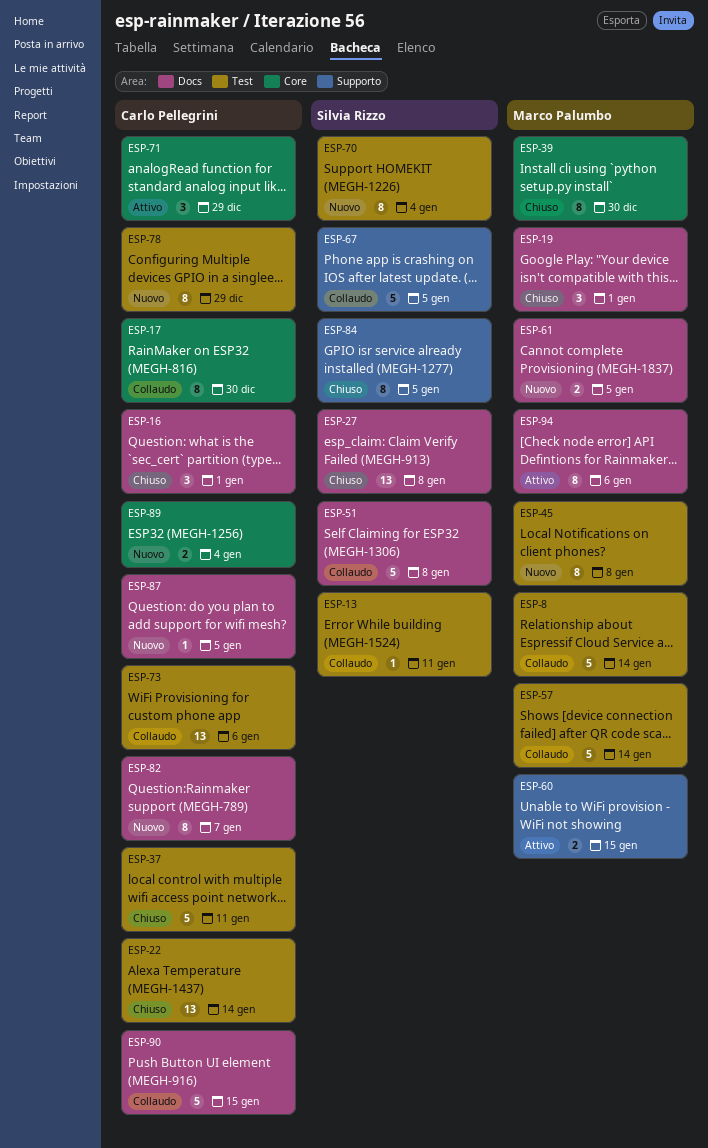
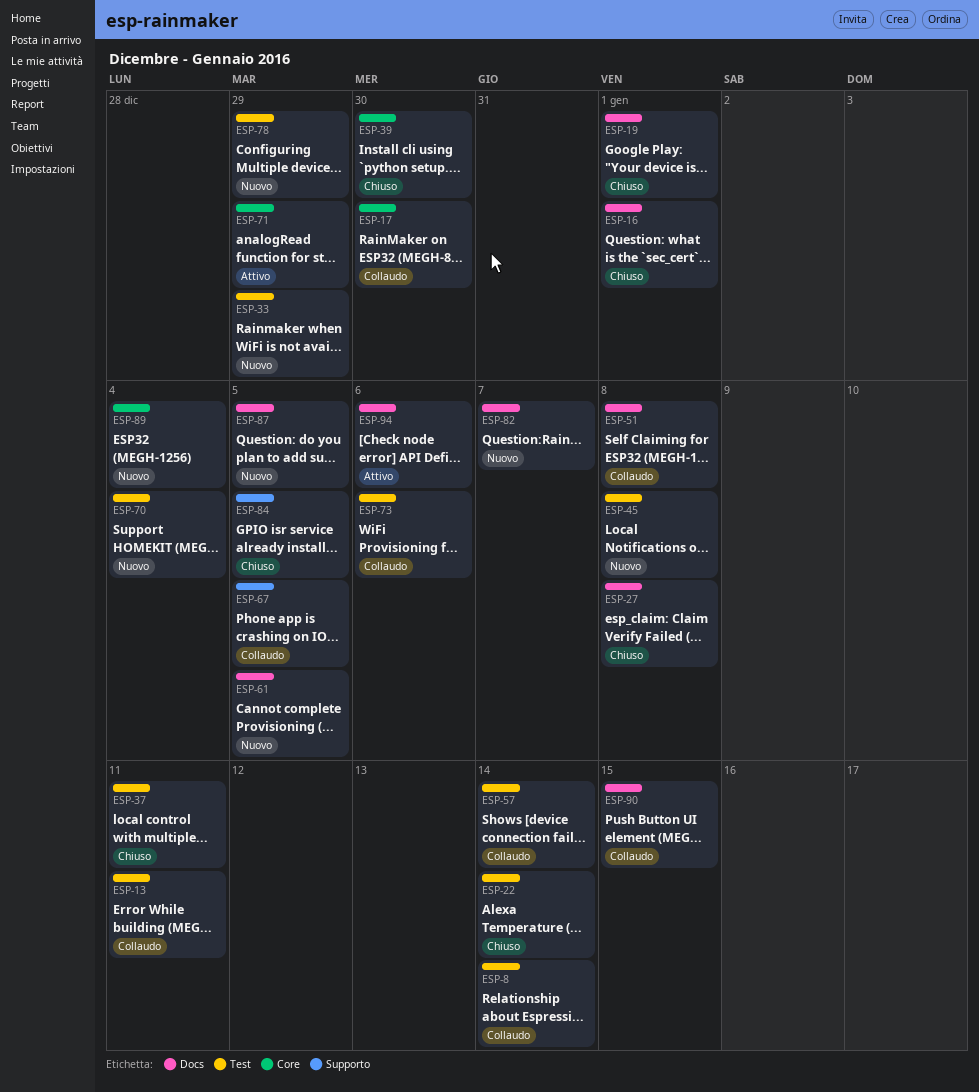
ESP-33: none -> present
ESP-60: present -> none

